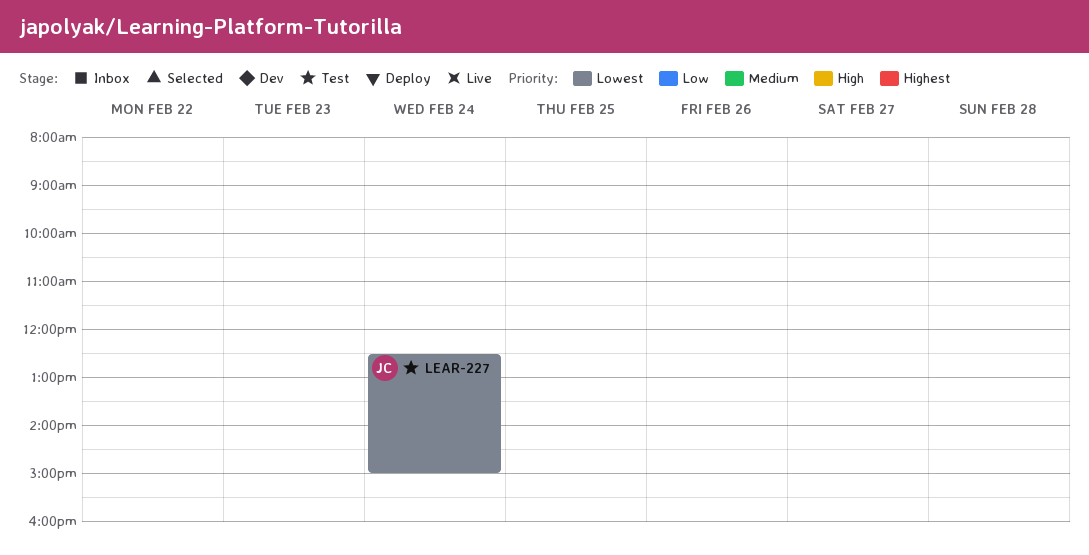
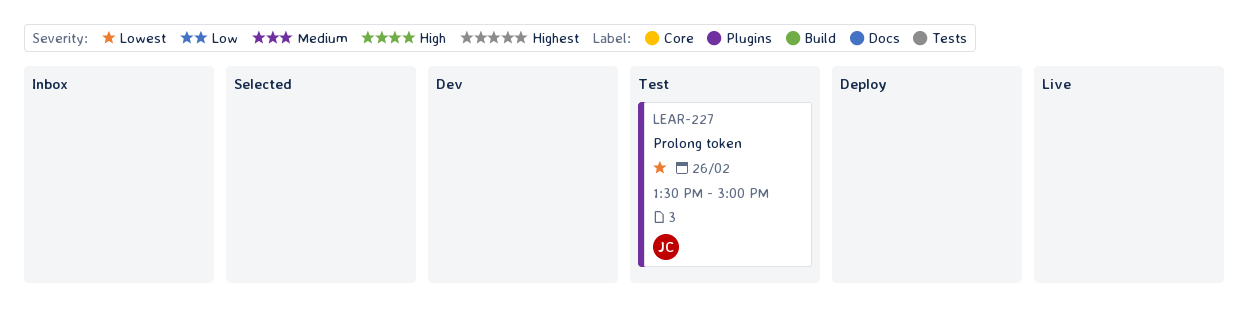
LEAR-227, day: Feb 24 -> Feb 26
LEAR-227, begins: 12:30 -> 13:30

